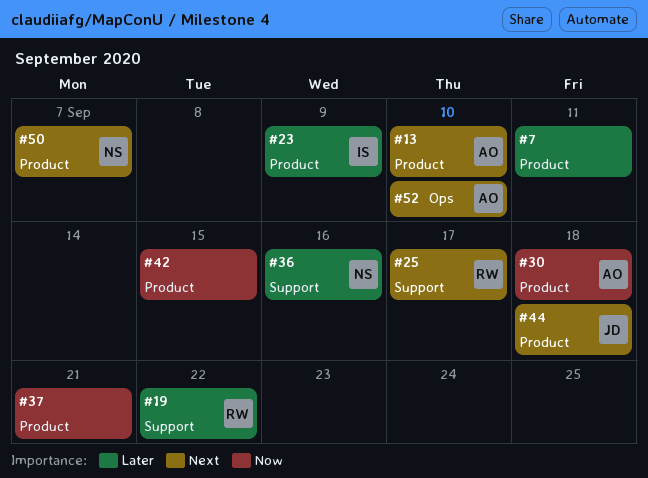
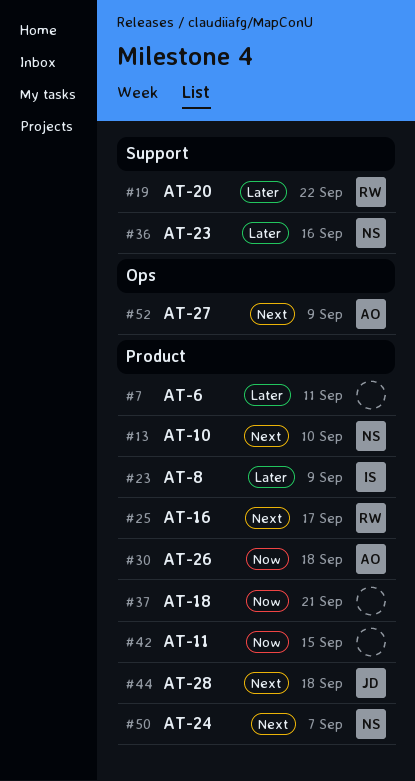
#13, owner: AO -> NS
#25, label: Support -> Product
#52, due: Sep 10 -> Sep 9

